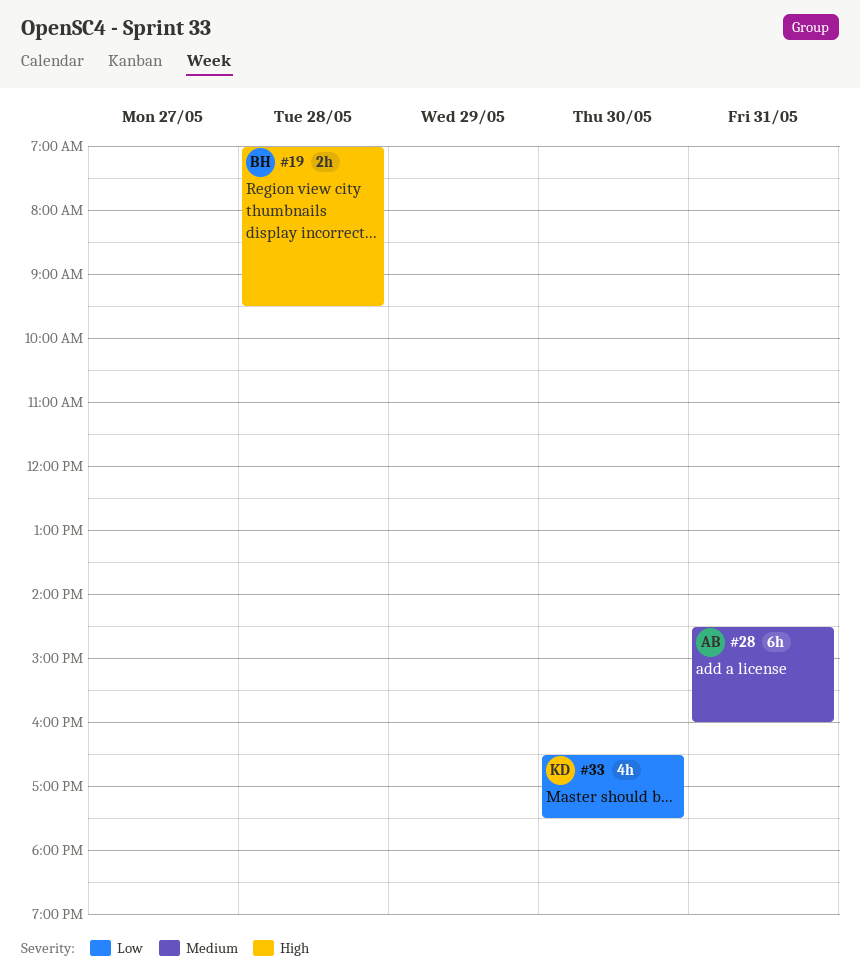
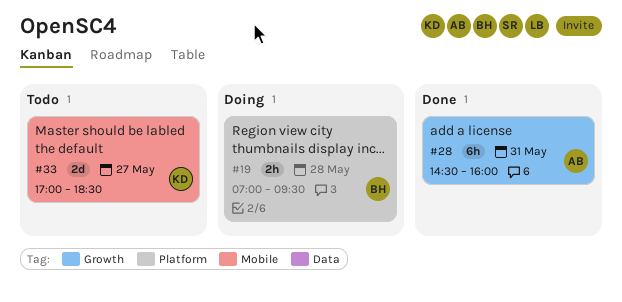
#33, estimate: 4h -> 2d
#33, day: May 30 -> May 27
#33, begins: 16:30 -> 17:00
#33, ends: 17:30 -> 18:30

